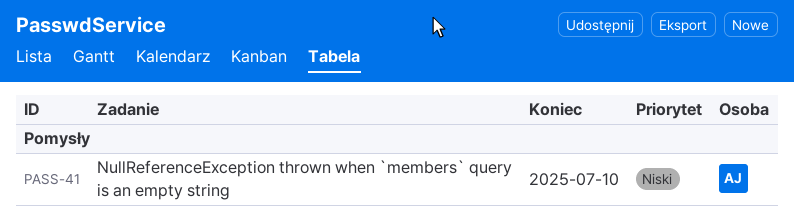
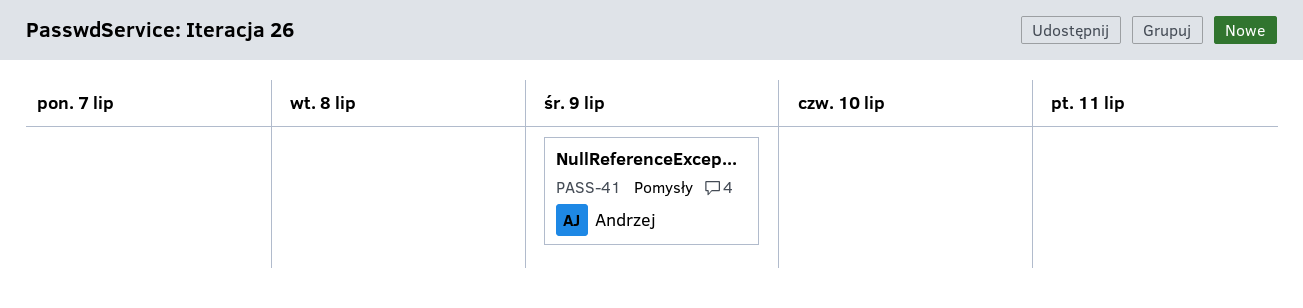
PASS-41, due: Jul 10 -> Jul 9

